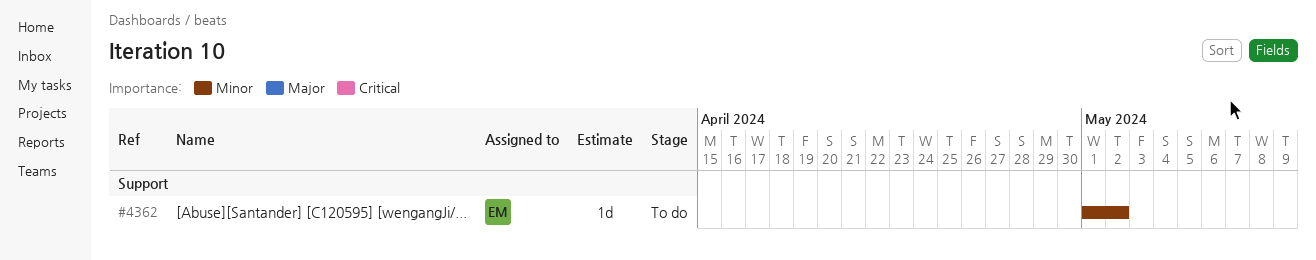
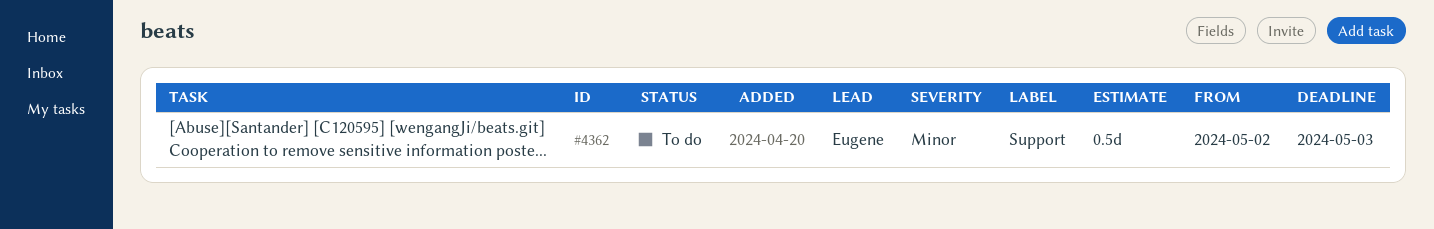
#4362, estimate: 1d -> 0.5d
#4362, start: May 1 -> May 2
#4362, due: May 2 -> May 3

